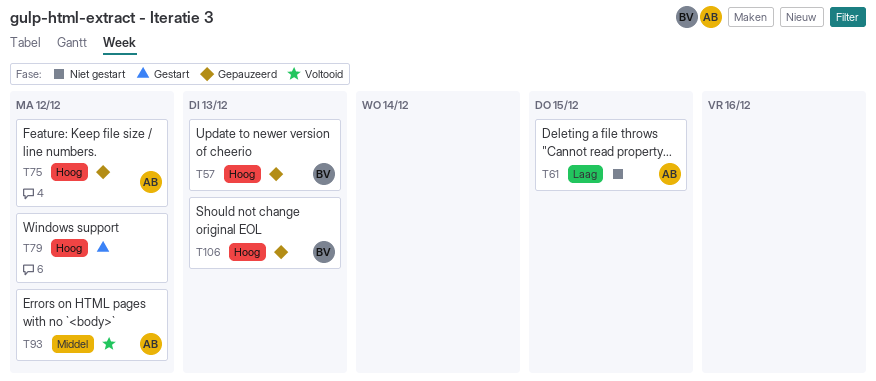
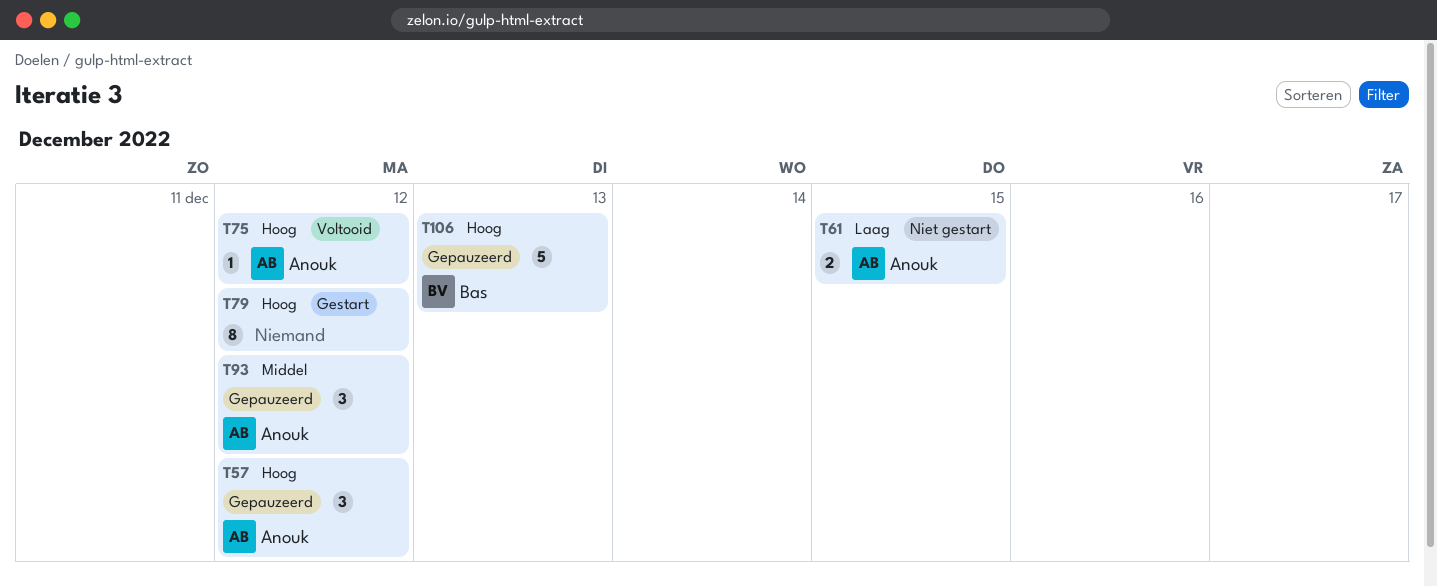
T57, owner: Bas -> Anouk
T57, due: Dec 13 -> Dec 12
T75, status: Gepauzeerd -> Voltooid
T93, status: Voltooid -> Gepauzeerd

